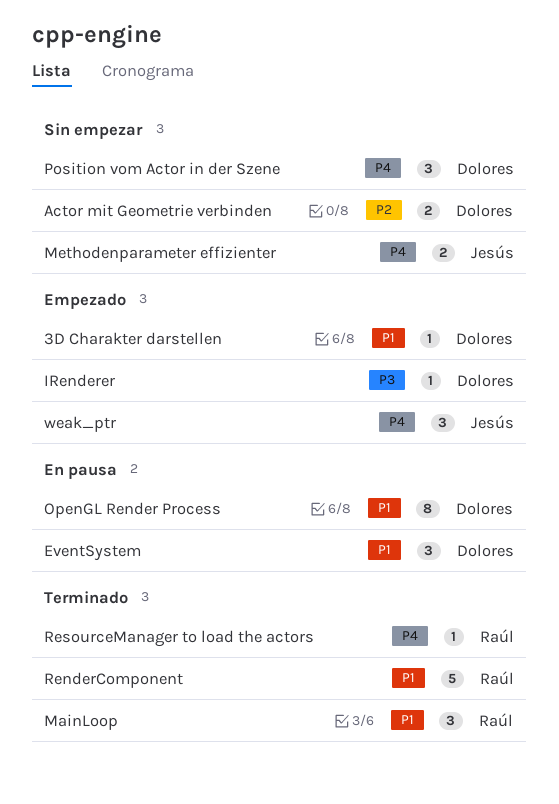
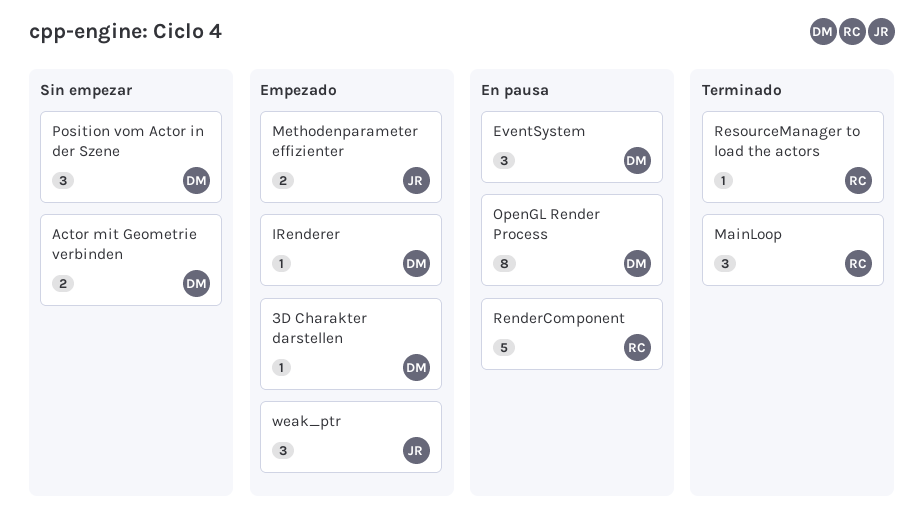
Methodenparameter effizienter, status: Sin empezar -> Empezado
RenderComponent, status: Terminado -> En pausa

